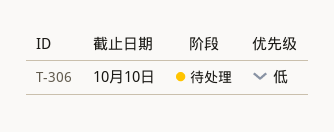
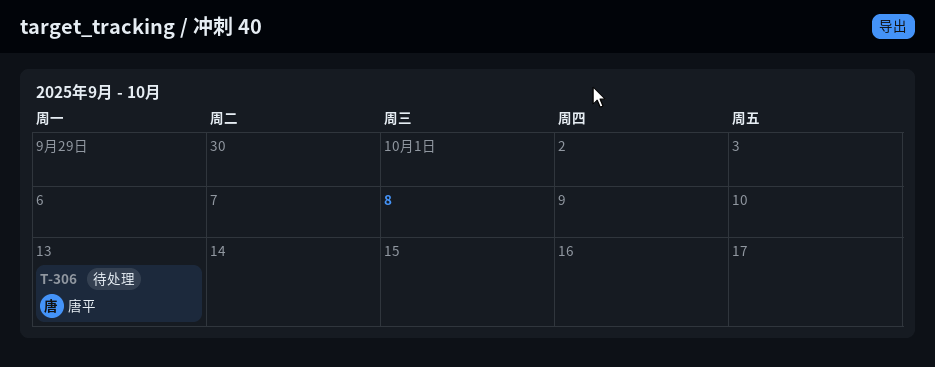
T-306, due: Oct 10 -> Oct 13

